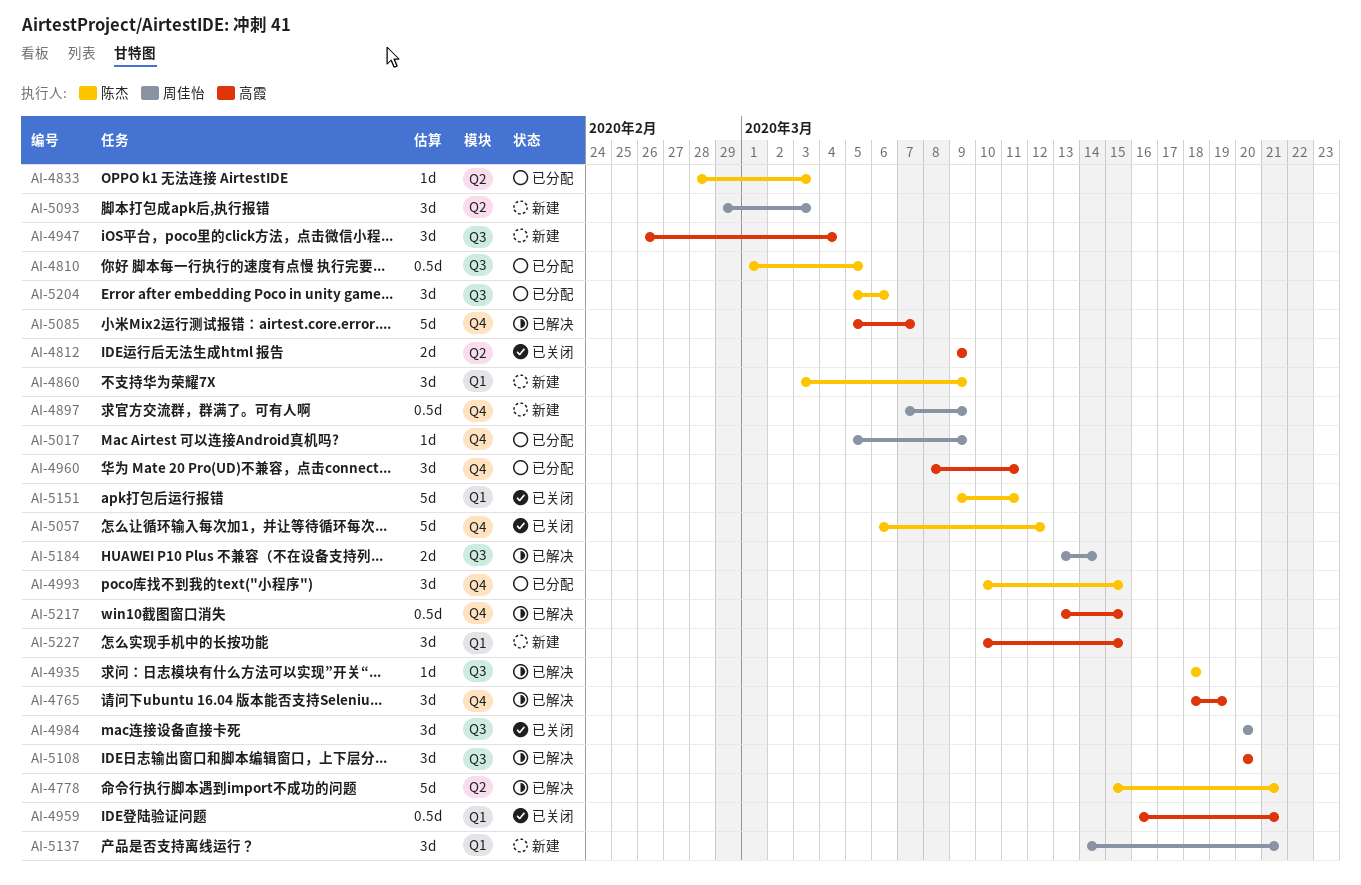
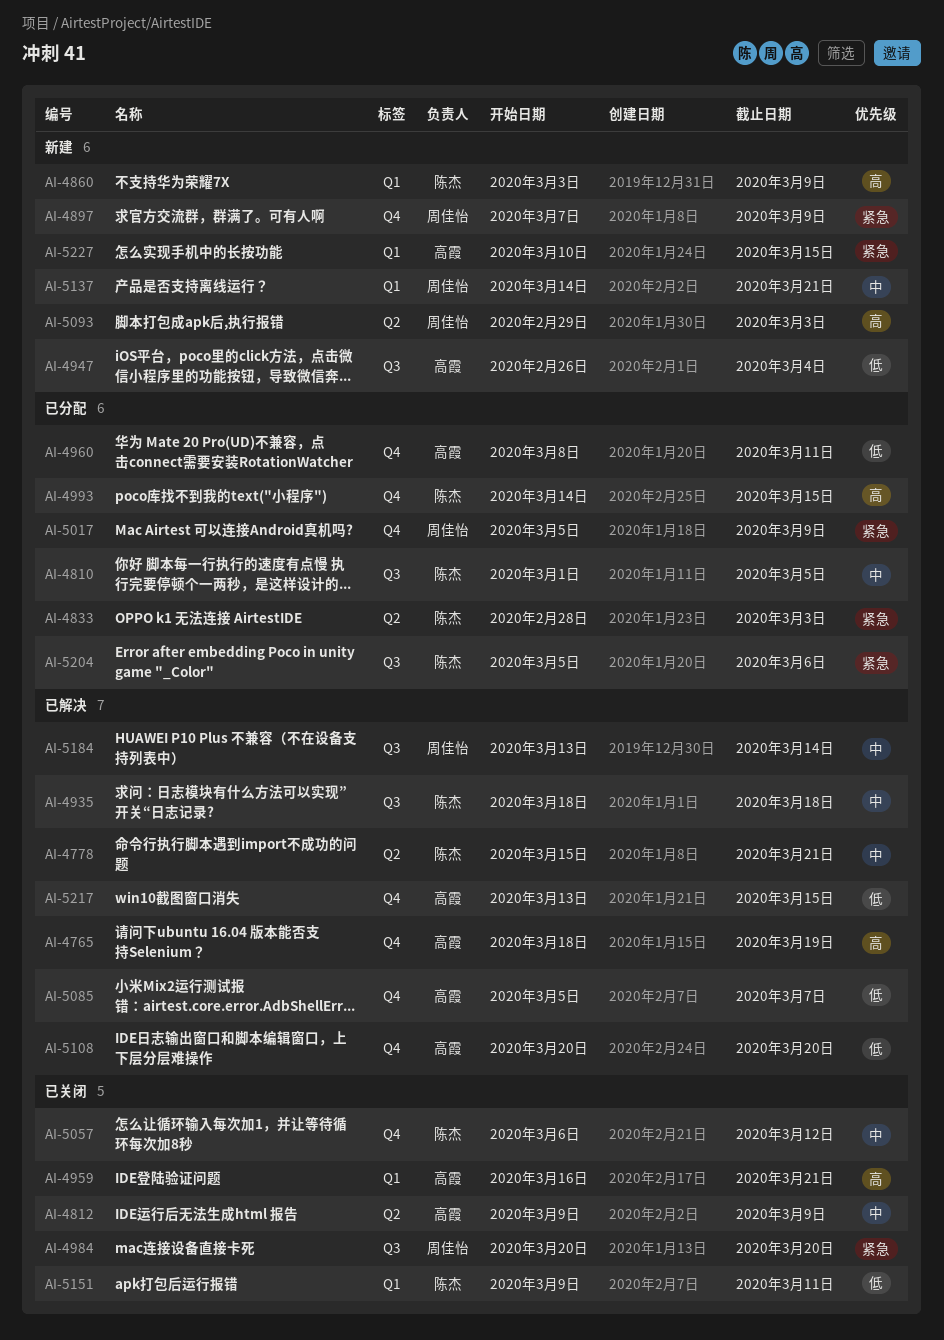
AI-4993, start: Mar 10 -> Mar 14
AI-5108, label: Q3 -> Q4

